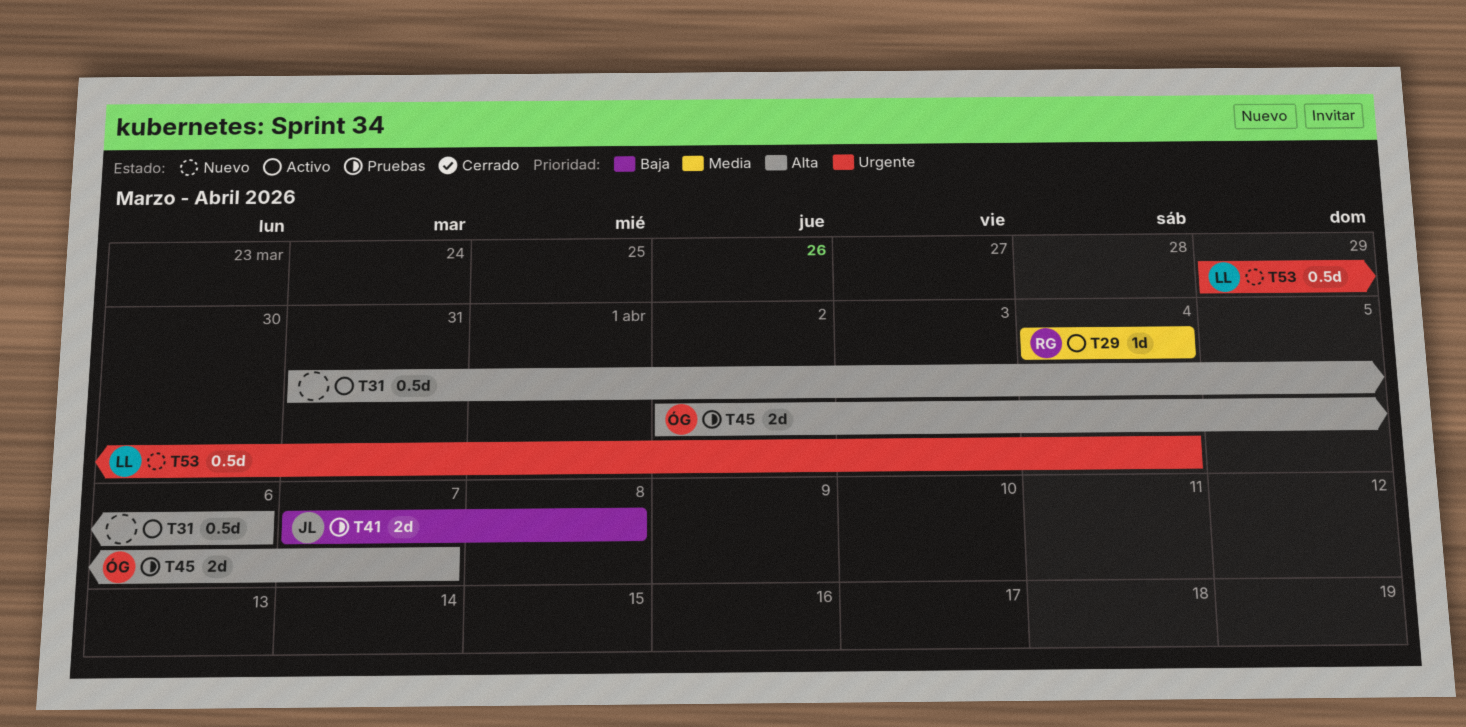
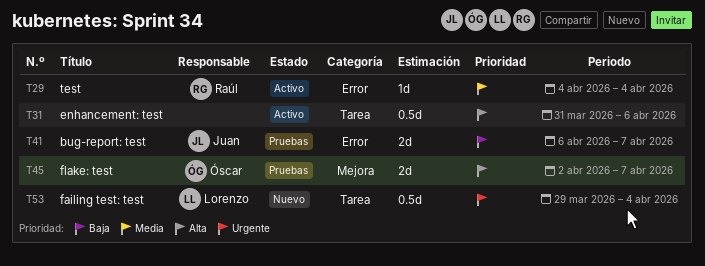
T41, start: Apr 7 -> Apr 6
T41, due: Apr 8 -> Apr 7

